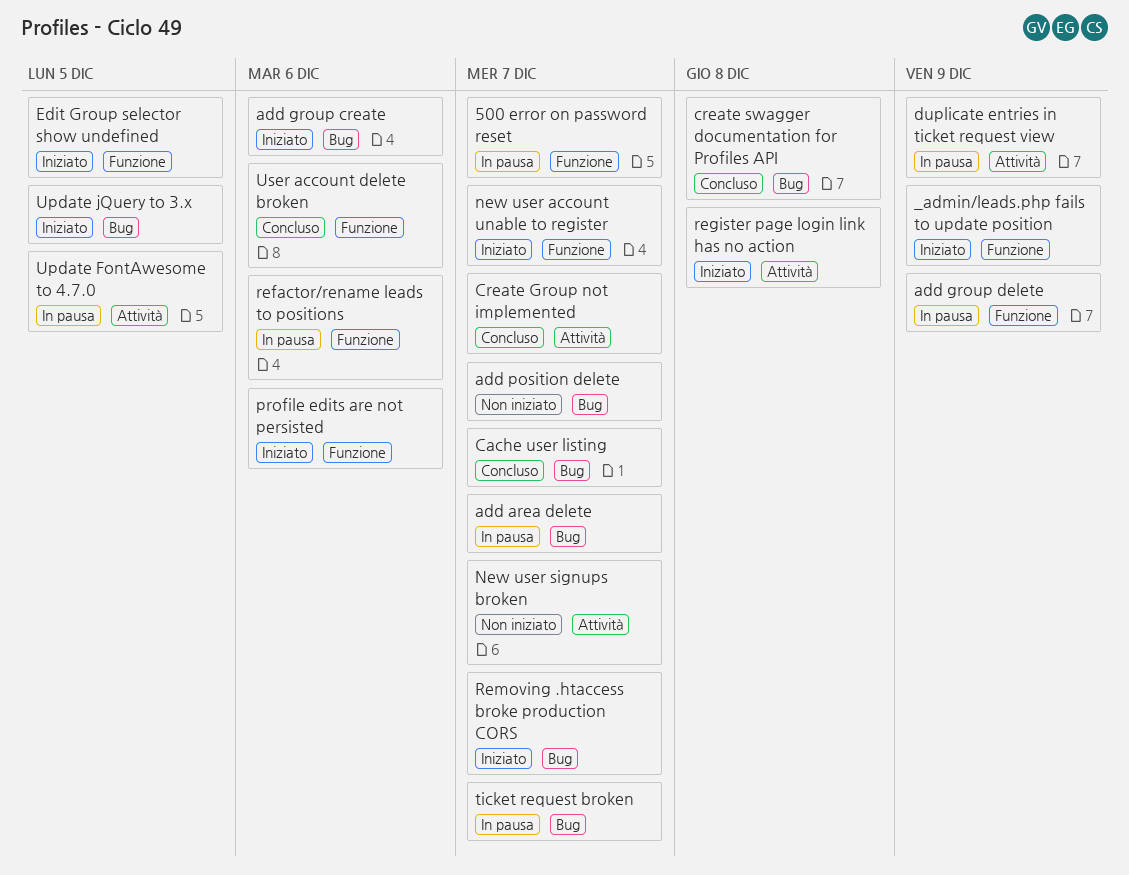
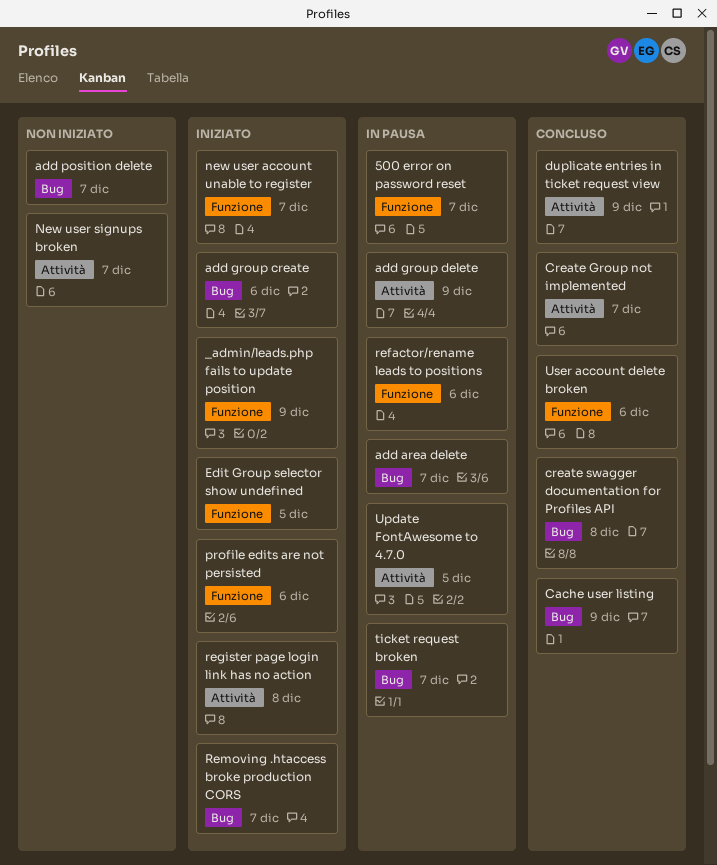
add group delete, label: Funzione -> Attività
Cache user listing, due: Dec 7 -> Dec 9
duplicate entries in ticket request view, status: In pausa -> Concluso
Update jQuery to 3.x: present -> none

